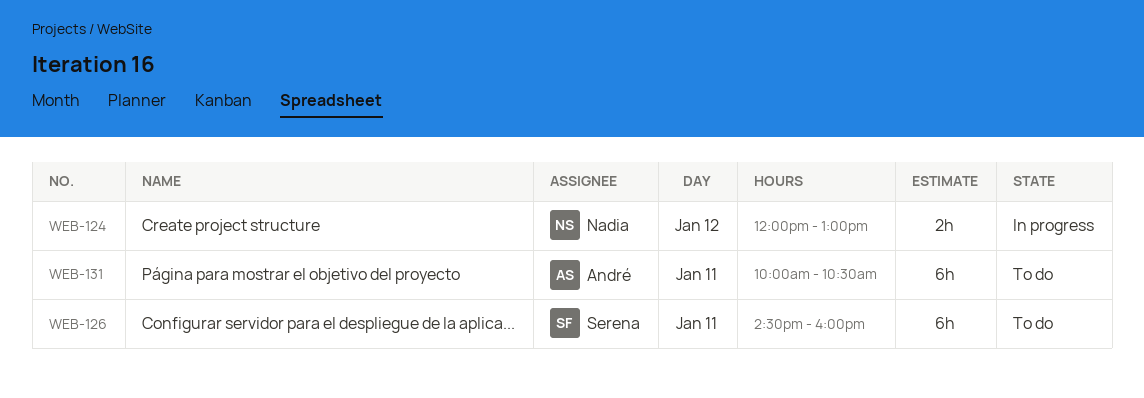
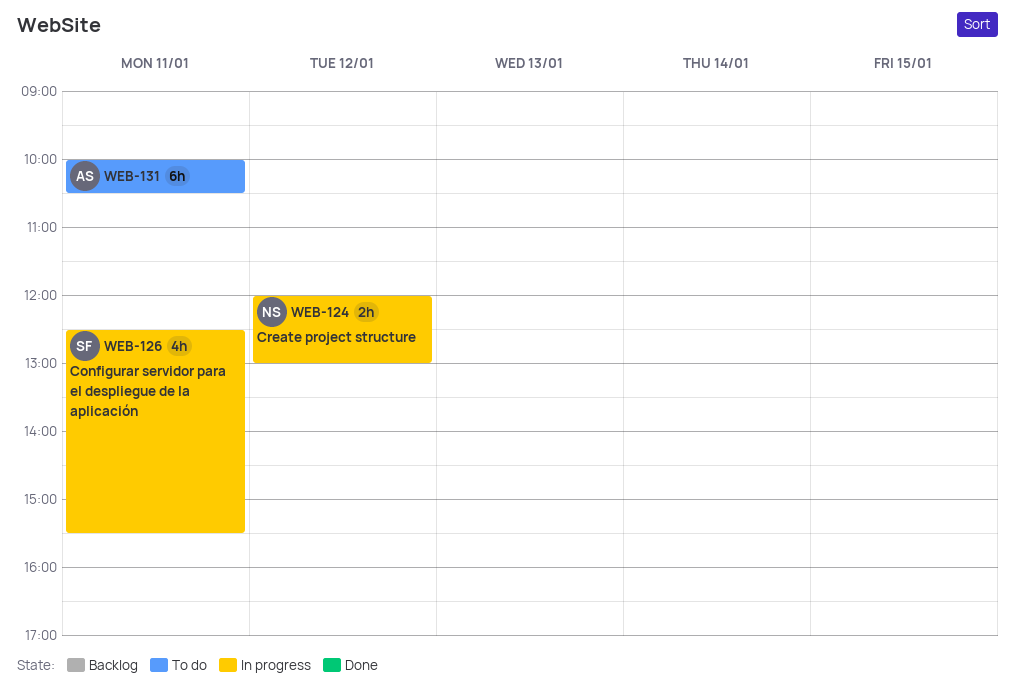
WEB-126, status: To do -> In progress
WEB-126, estimate: 6h -> 4h
WEB-126, begins: 14:30 -> 12:30
WEB-126, ends: 16:00 -> 15:30

